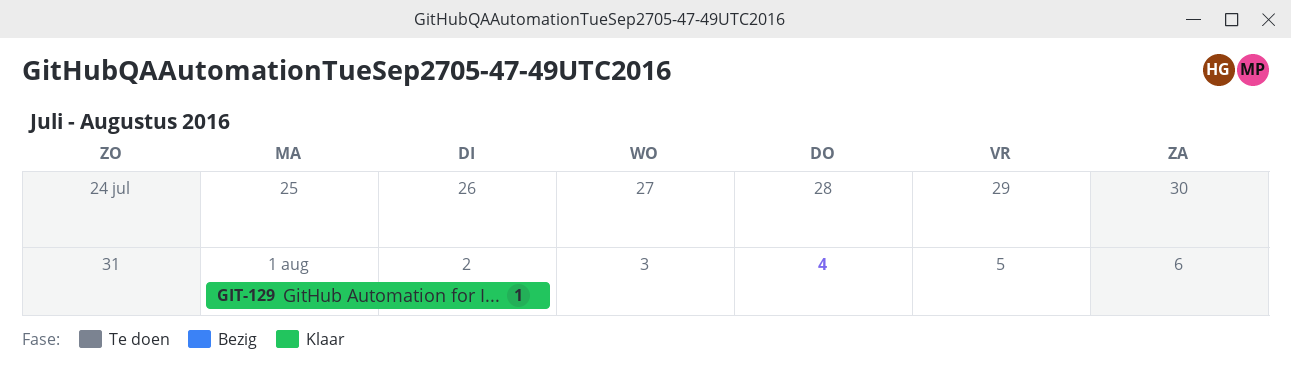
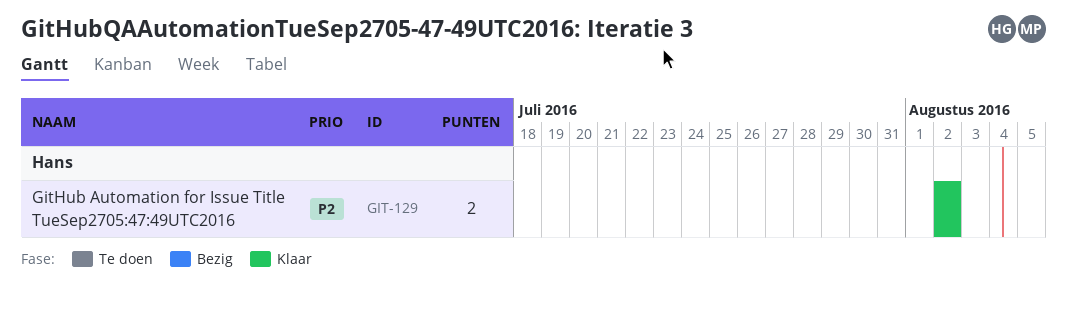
GIT-129, estimate: 1 -> 2
GIT-129, start: Aug 1 -> Aug 2

